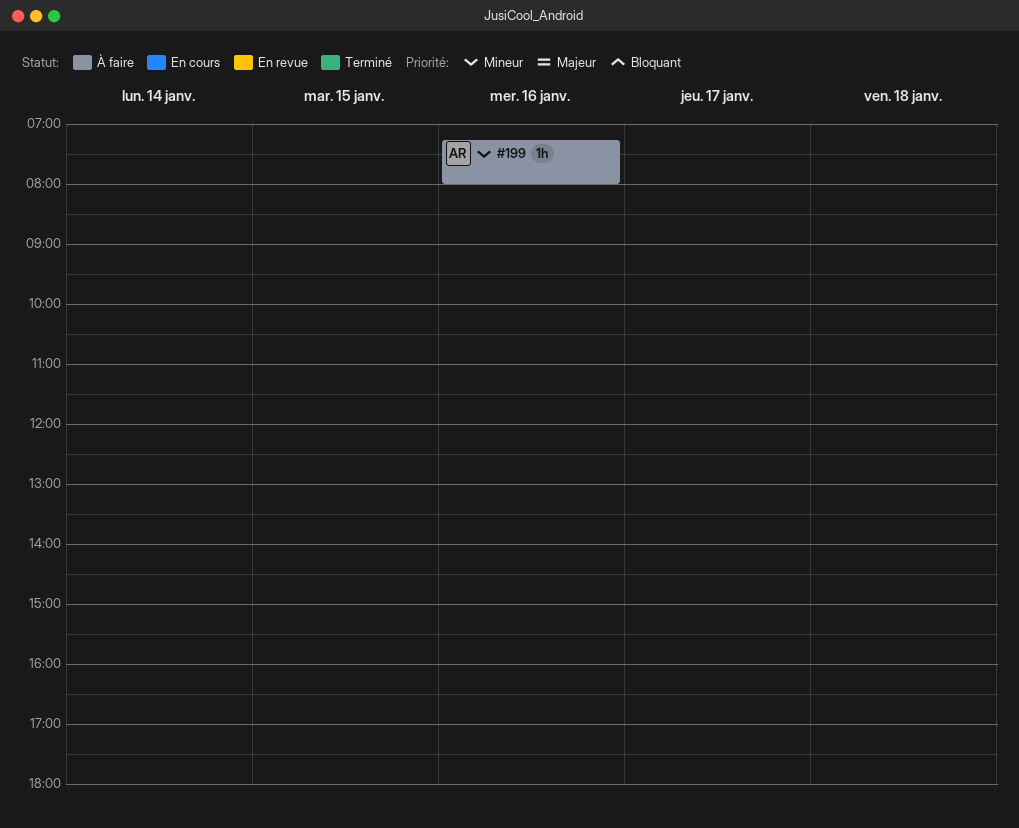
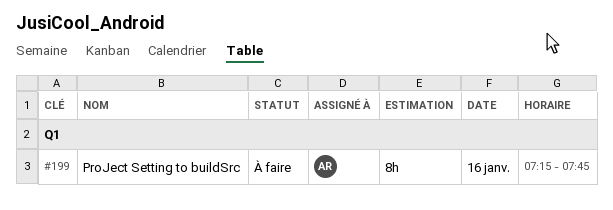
#199, estimate: 1h -> 8h
#199, ends: 08:00 -> 07:45

